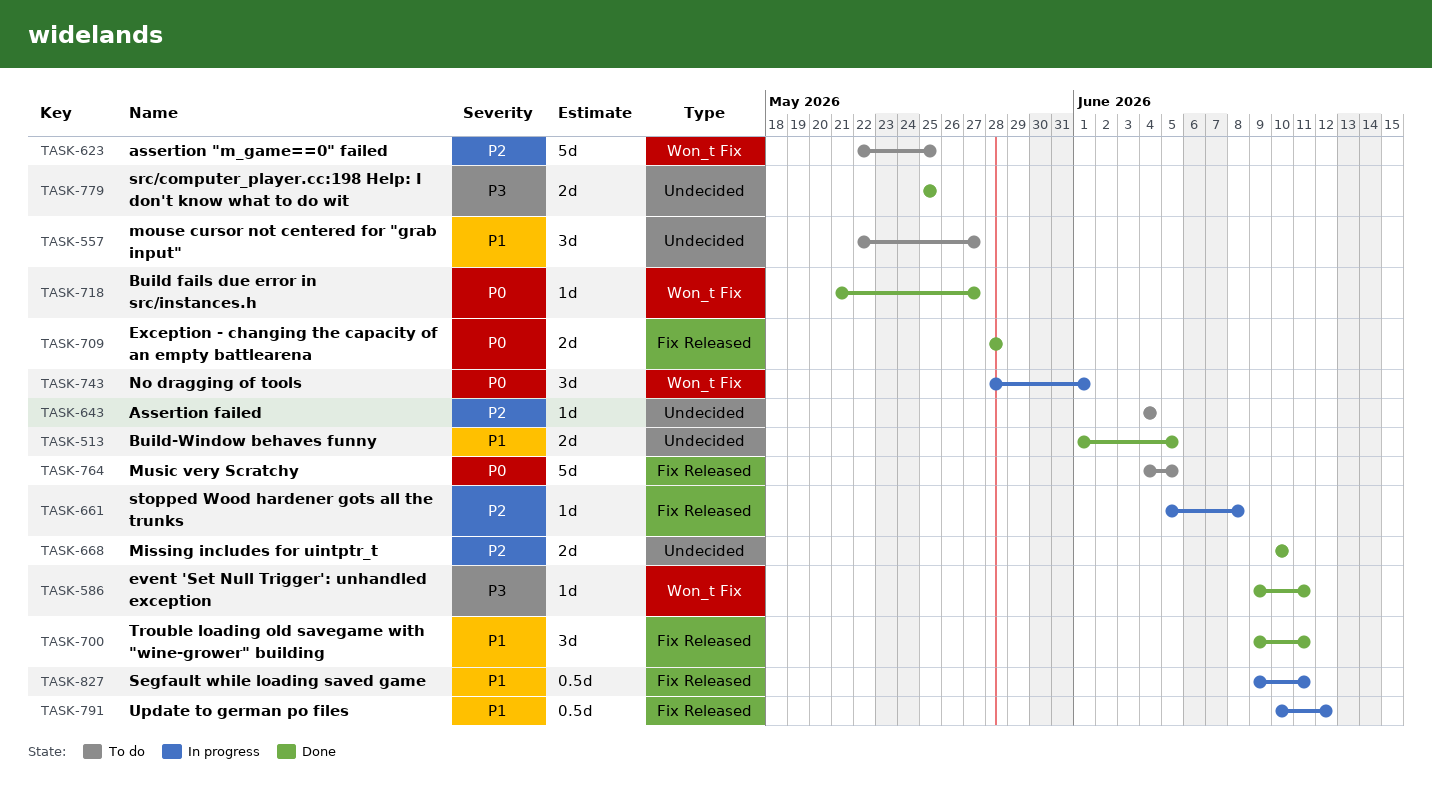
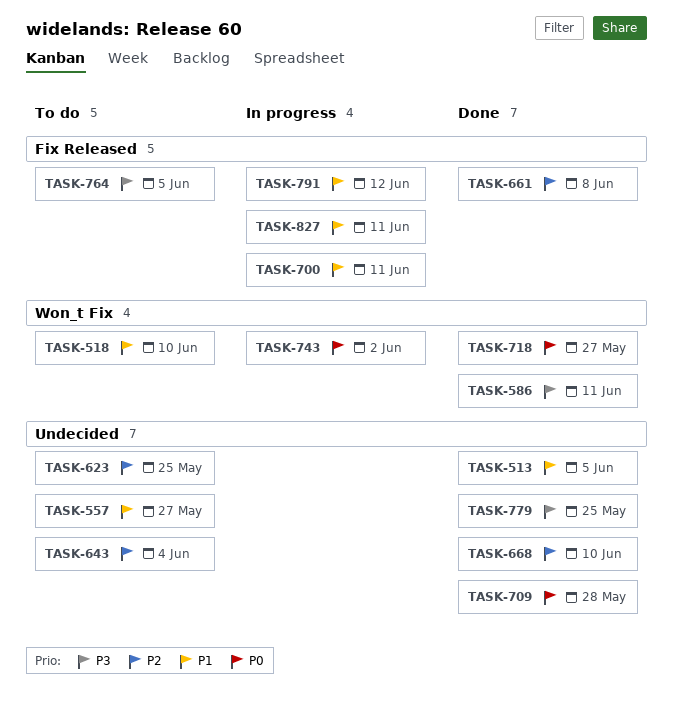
TASK-518: none -> present
TASK-623, label: Won_t Fix -> Undecided
TASK-661, status: In progress -> Done
TASK-700, status: Done -> In progress
TASK-709, label: Fix Released -> Undecided
TASK-743, due: Jun 1 -> Jun 2
TASK-764, priority: P0 -> P3

